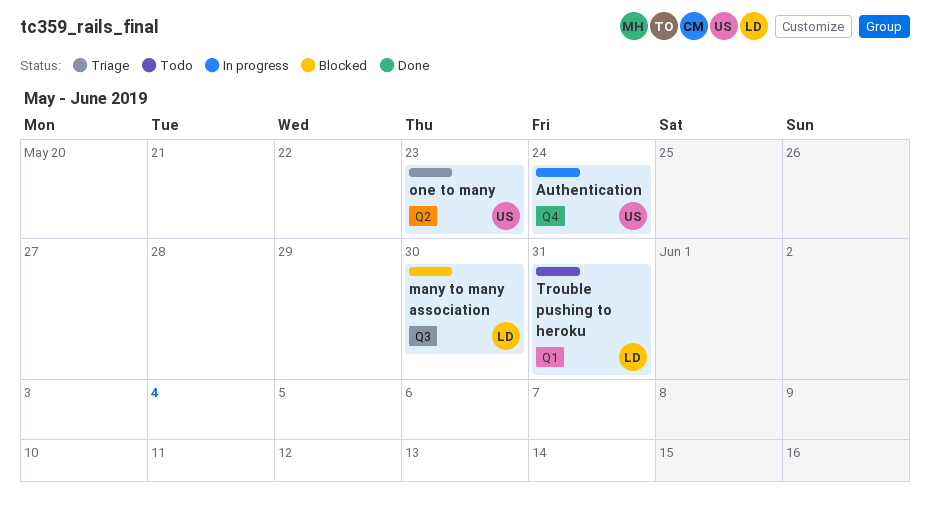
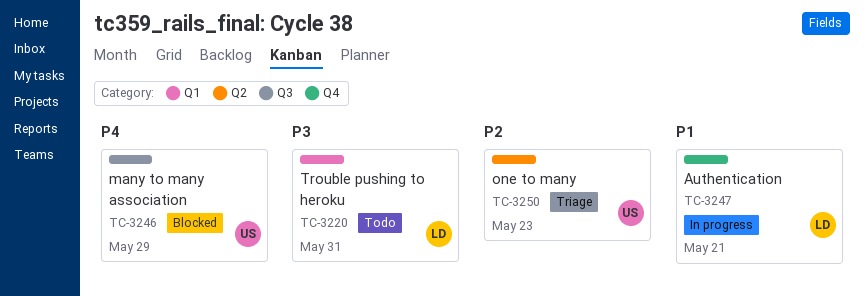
Authentication, owner: US -> LD
Authentication, due: May 24 -> May 21
many to many association, owner: LD -> US
many to many association, due: May 30 -> May 29

